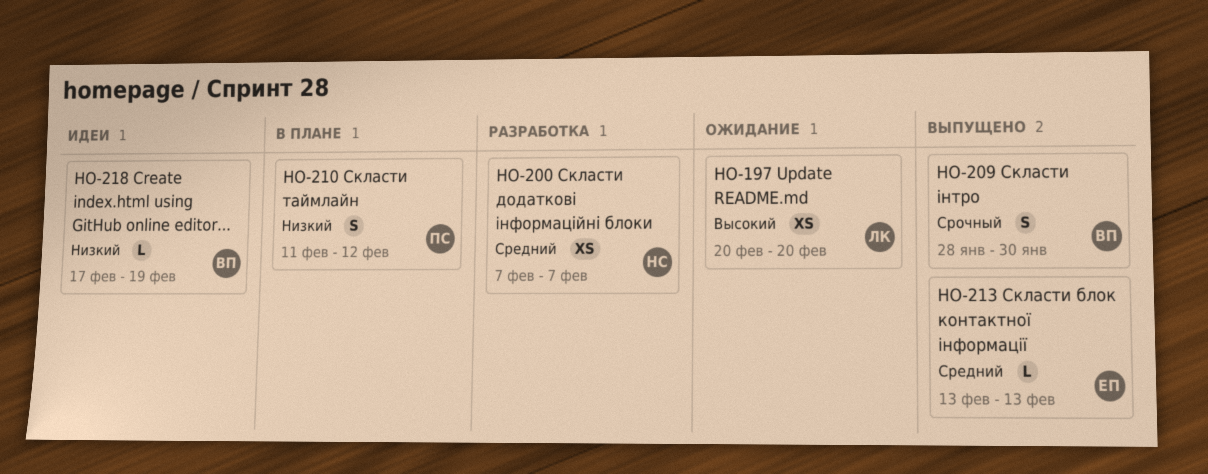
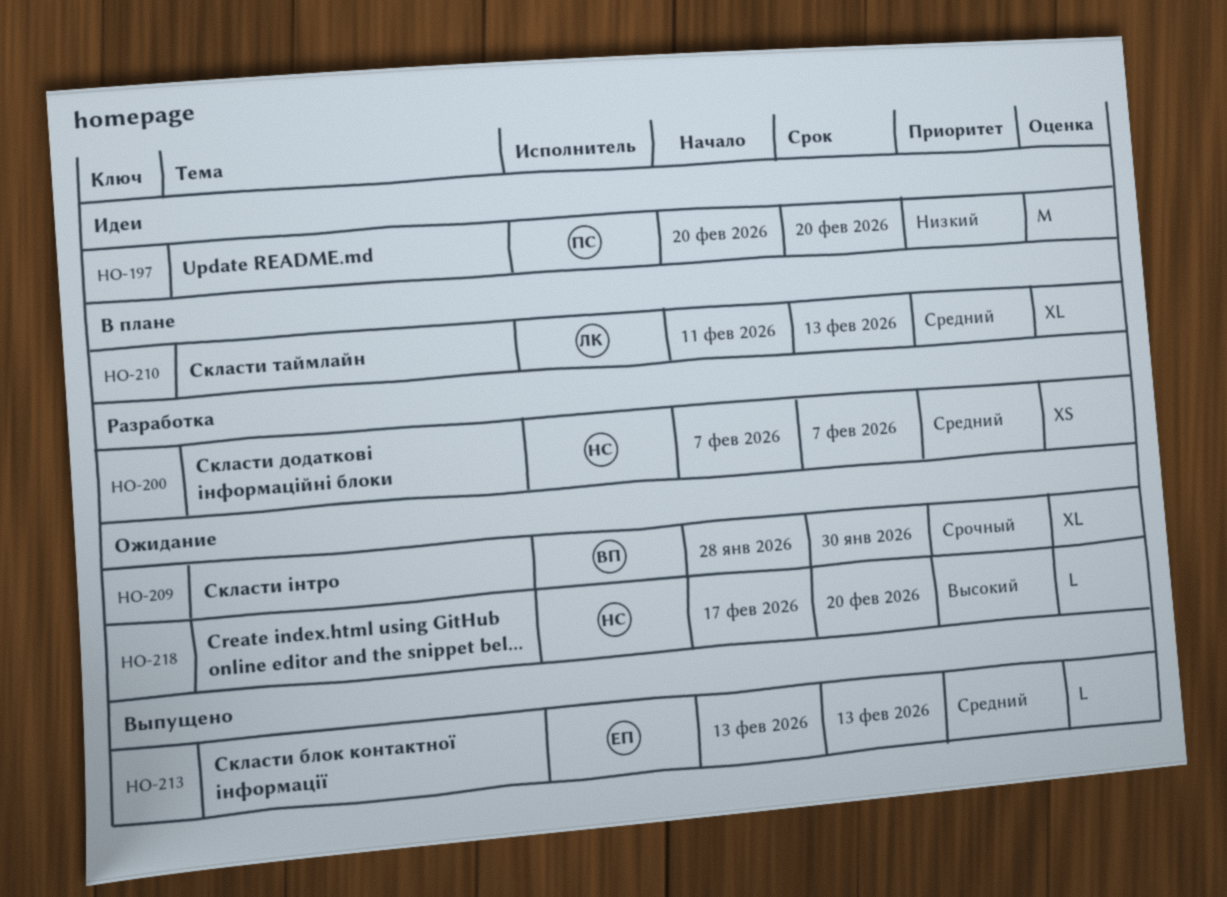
HO-197, status: Ожидание -> Идеи
HO-197, owner: ЛК -> ПС
HO-197, priority: Высокий -> Низкий
HO-197, estimate: XS -> M
HO-209, status: Выпущено -> Ожидание
HO-209, estimate: S -> XL
HO-210, owner: ПС -> ЛК
HO-210, priority: Низкий -> Средний
HO-210, estimate: S -> XL
HO-210, due: Feb 12 -> Feb 13
HO-218, status: Идеи -> Ожидание
HO-218, owner: ВП -> НС
HO-218, priority: Низкий -> Высокий
HO-218, due: Feb 19 -> Feb 20

